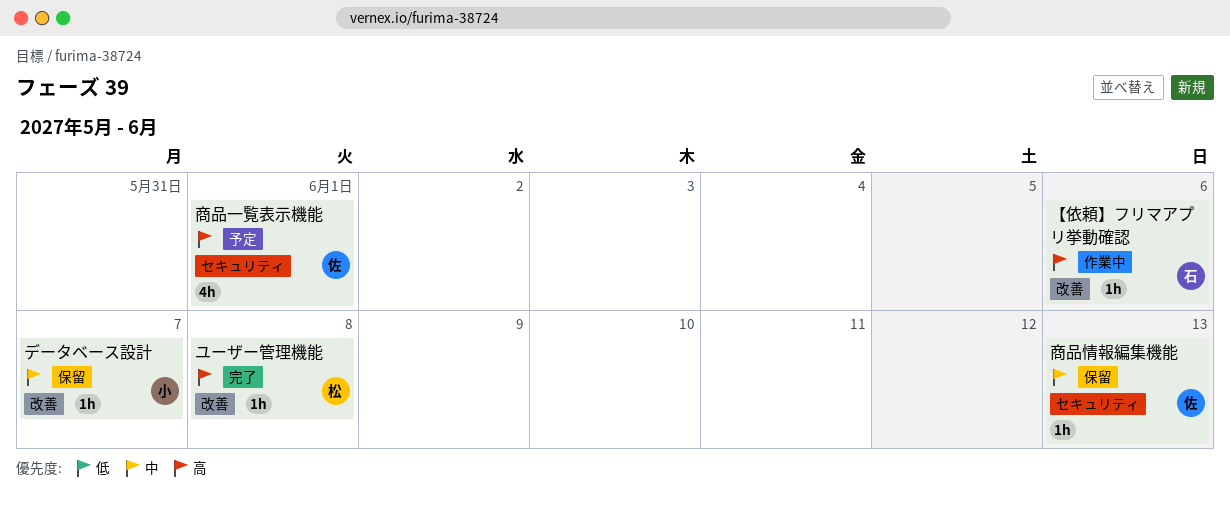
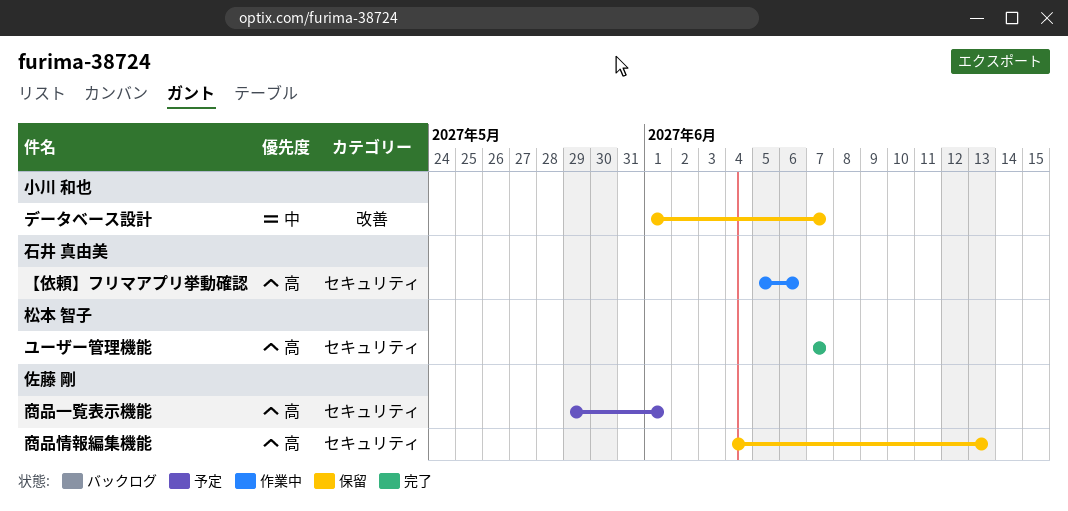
【依頼】フリマアプリ挙動確認, label: 改善 -> セキュリティ
ユーザー管理機能, label: 改善 -> セキュリティ
ユーザー管理機能, due: Jun 8 -> Jun 7
商品情報編集機能, priority: 中 -> 高

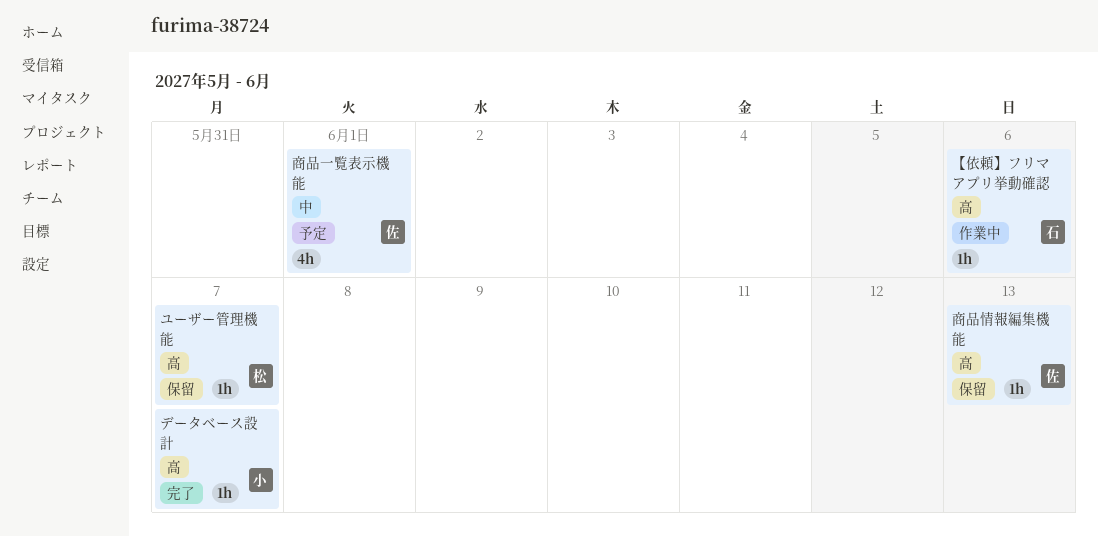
データベース設計, status: 保留 -> 完了
データベース設計, priority: 中 -> 高
ユーザー管理機能, status: 完了 -> 保留
商品一覧表示機能, priority: 高 -> 中

